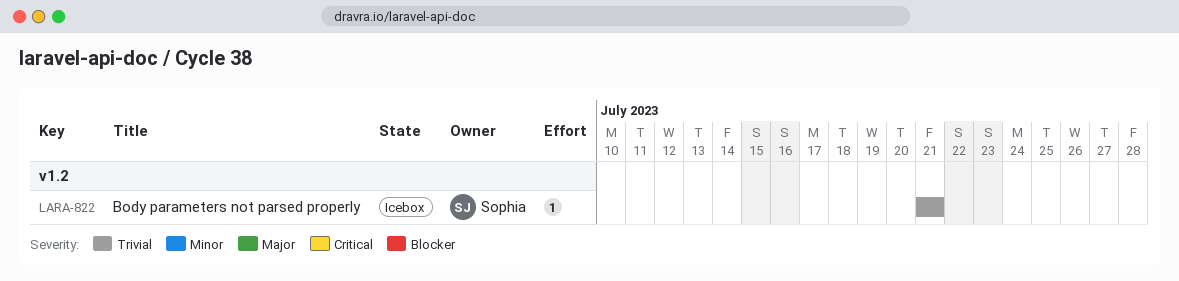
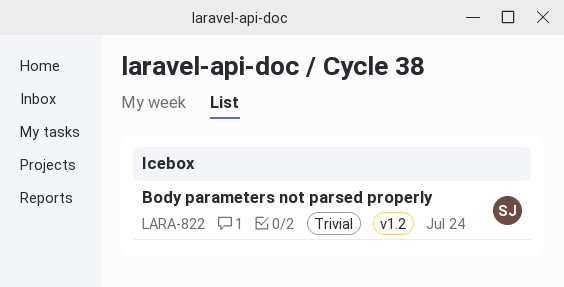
LARA-822, due: Jul 21 -> Jul 24

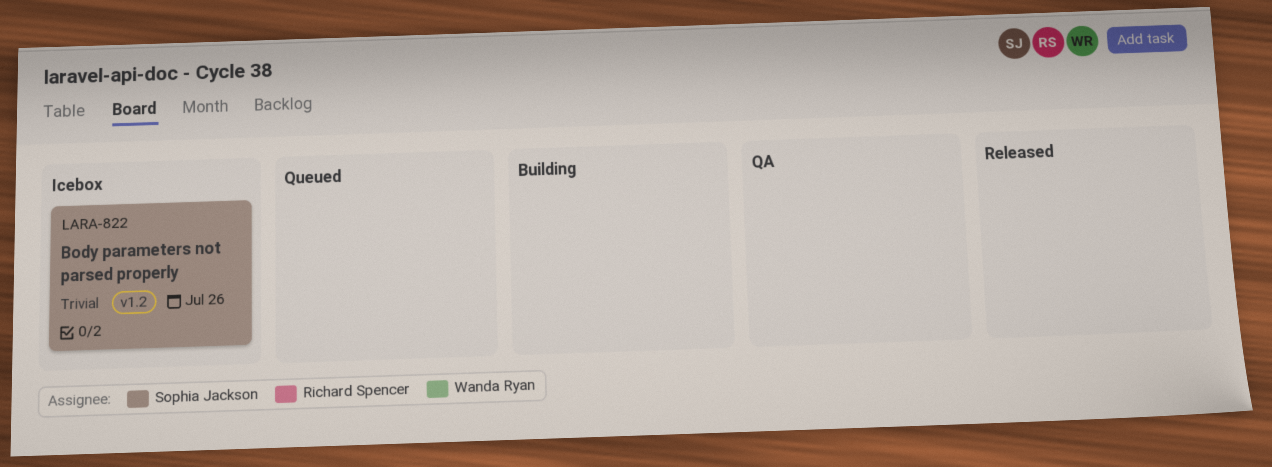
LARA-822, due: Jul 24 -> Jul 26

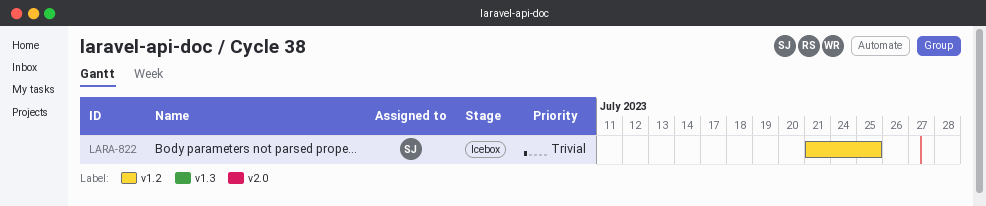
LARA-822, due: Jul 26 -> Jul 25

